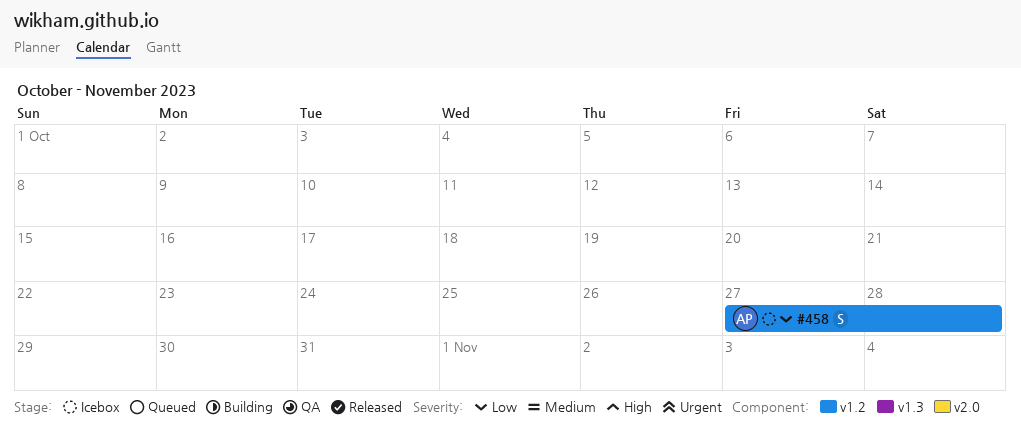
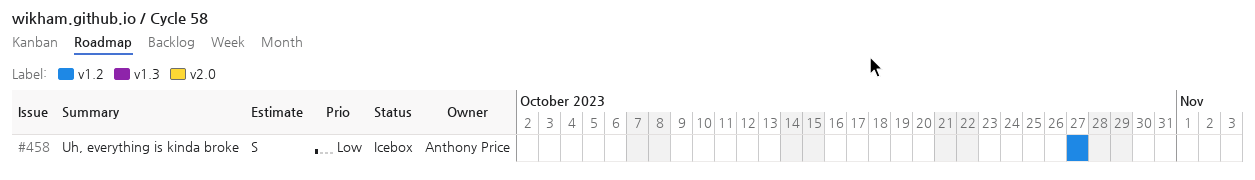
#458, due: Oct 28 -> Oct 27

